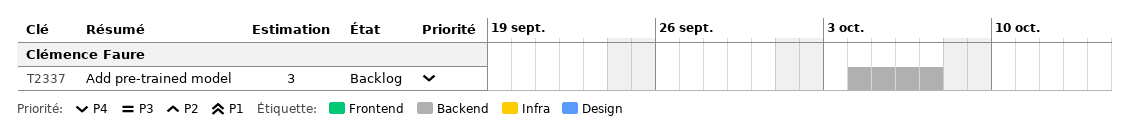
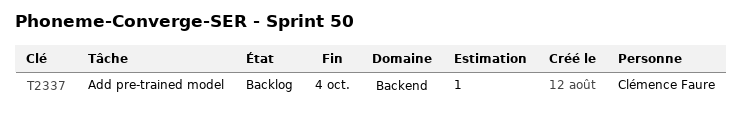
T2337, estimate: 3 -> 1
T2337, due: Oct 7 -> Oct 4

